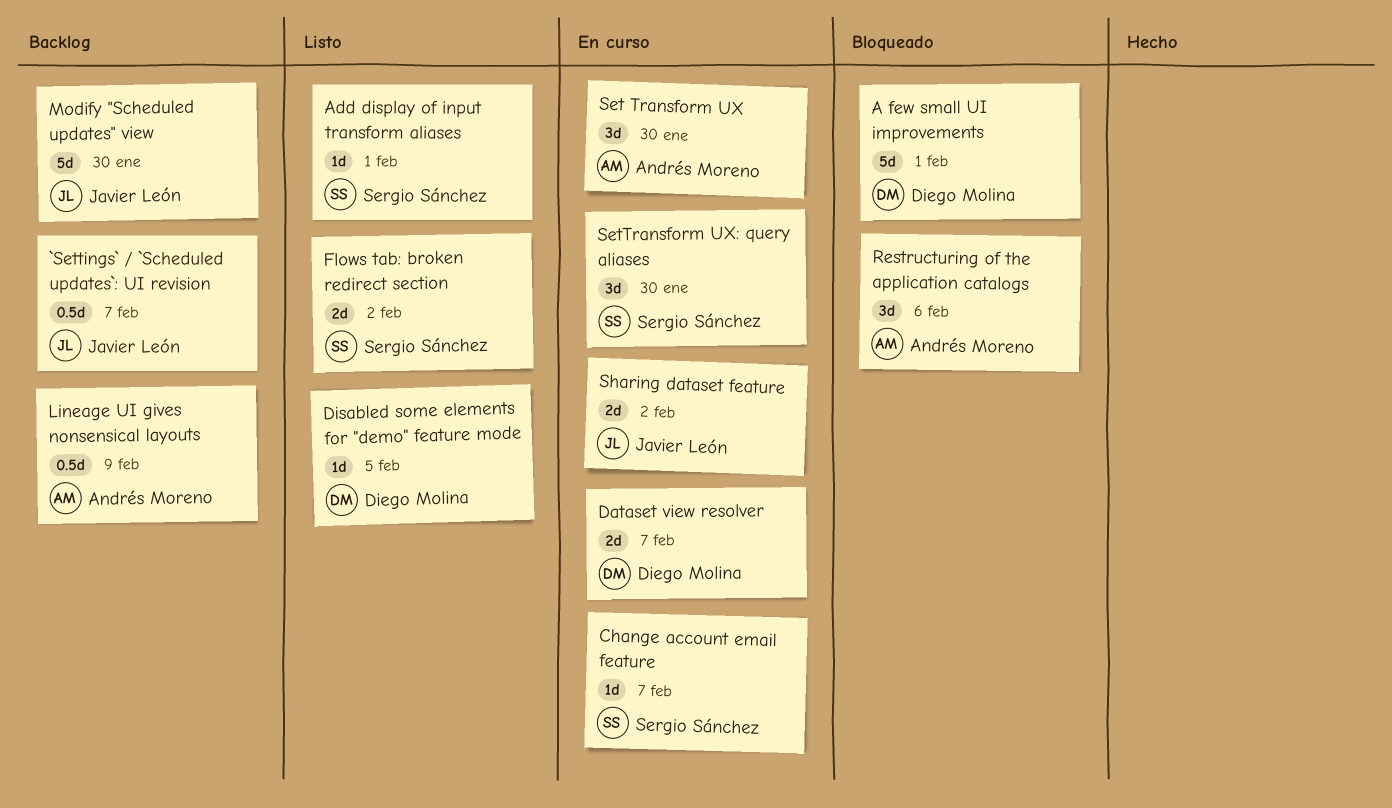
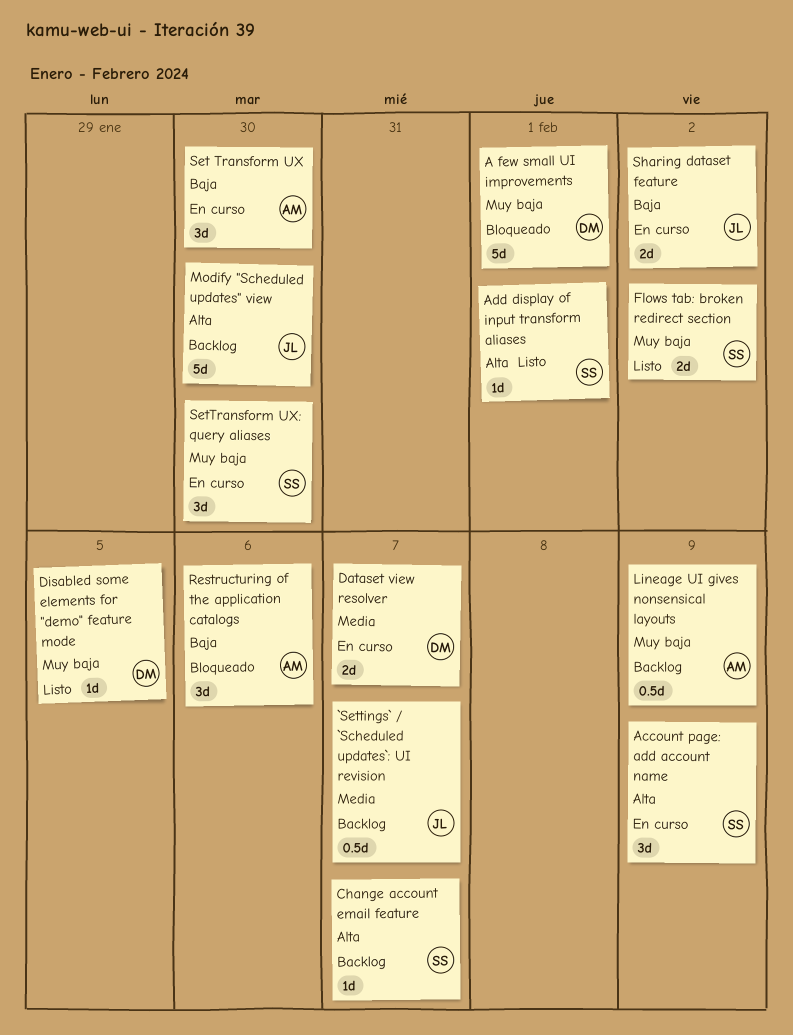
Account page: add account name: none -> present
Change account email feature, status: En curso -> Backlog

